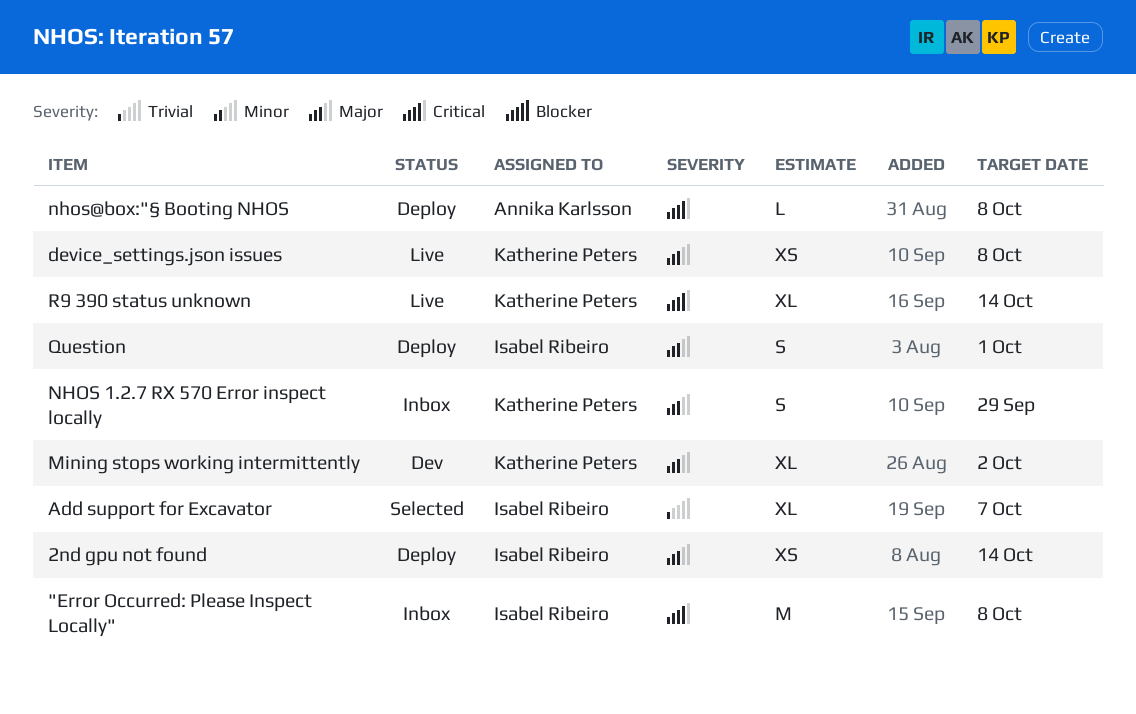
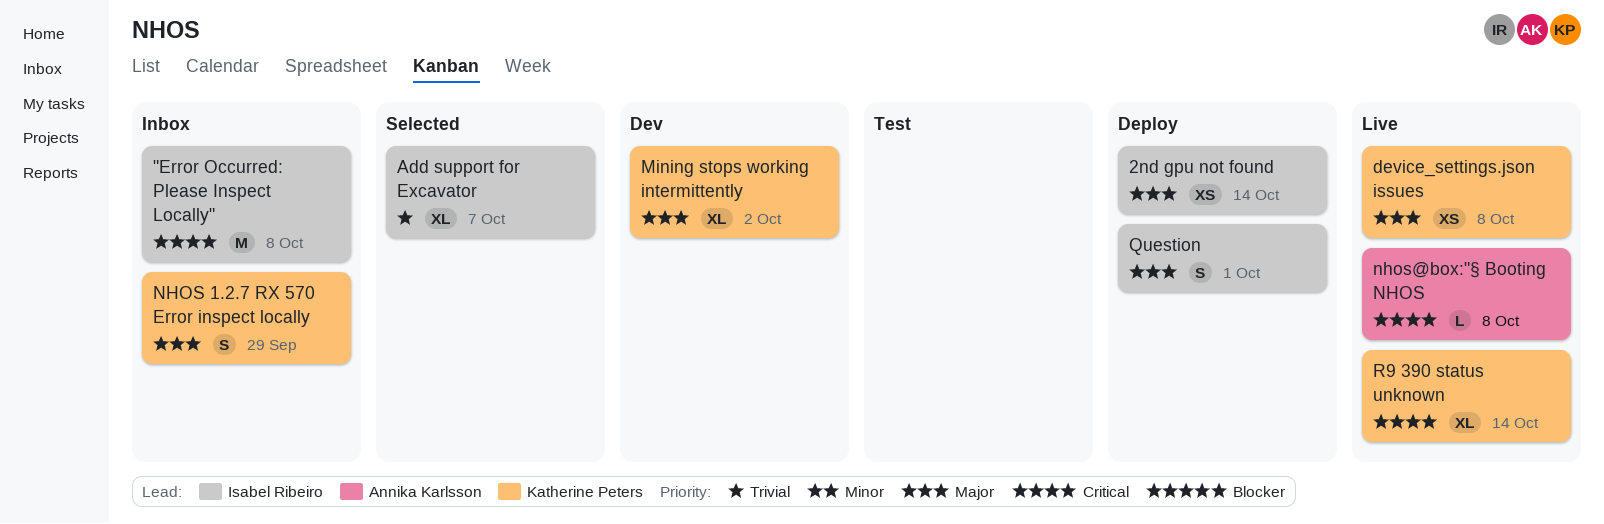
nhos@box:"§ Booting NHOS, status: Deploy -> Live

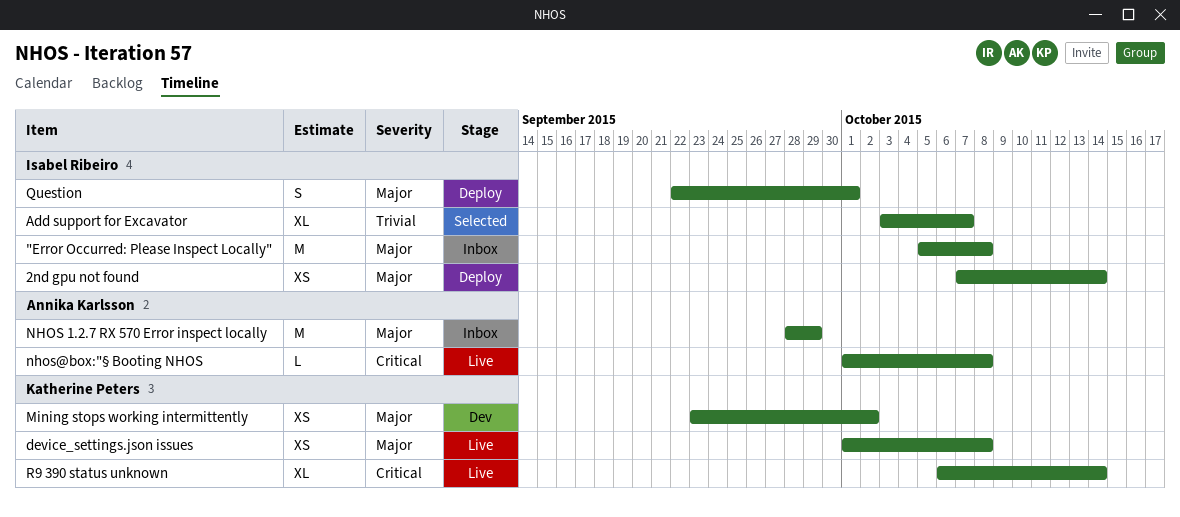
"Error Occurred: Please Inspect Locally", priority: Critical -> Major
Mining stops working intermittently, estimate: XL -> XS
NHOS 1.2.7 RX 570 Error inspect locally, owner: Katherine Peters -> Annika Karlsson
NHOS 1.2.7 RX 570 Error inspect locally, estimate: S -> M

